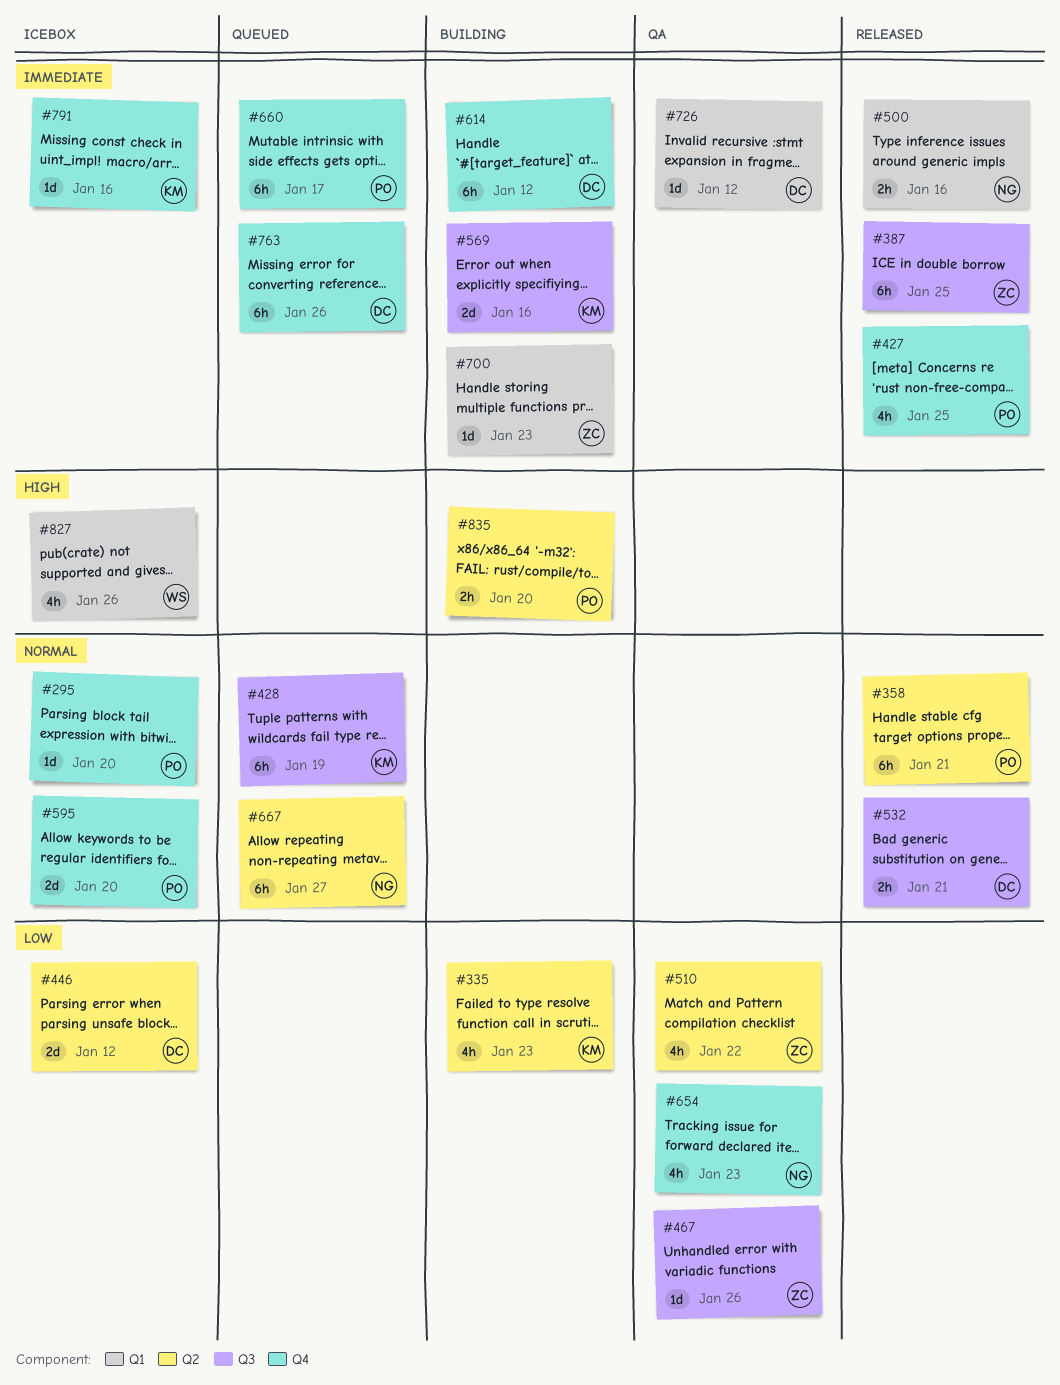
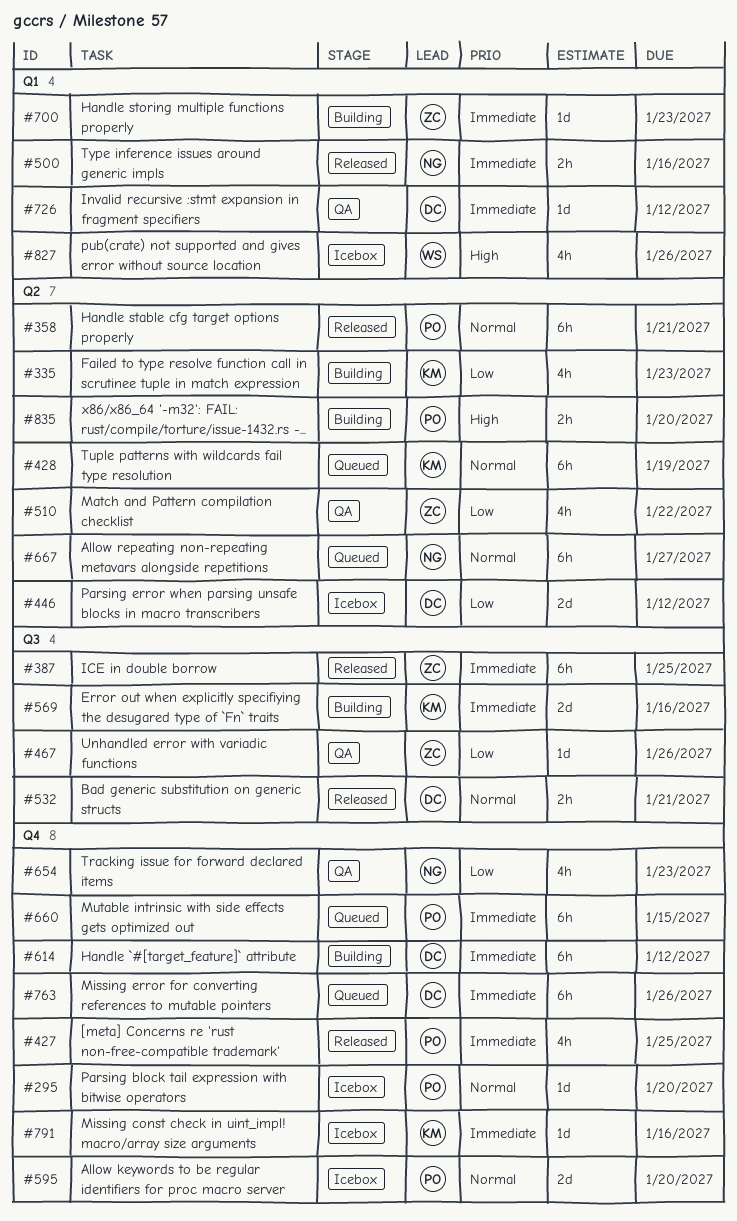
#428, label: Q3 -> Q2
#660, due: Jan 17 -> Jan 15

